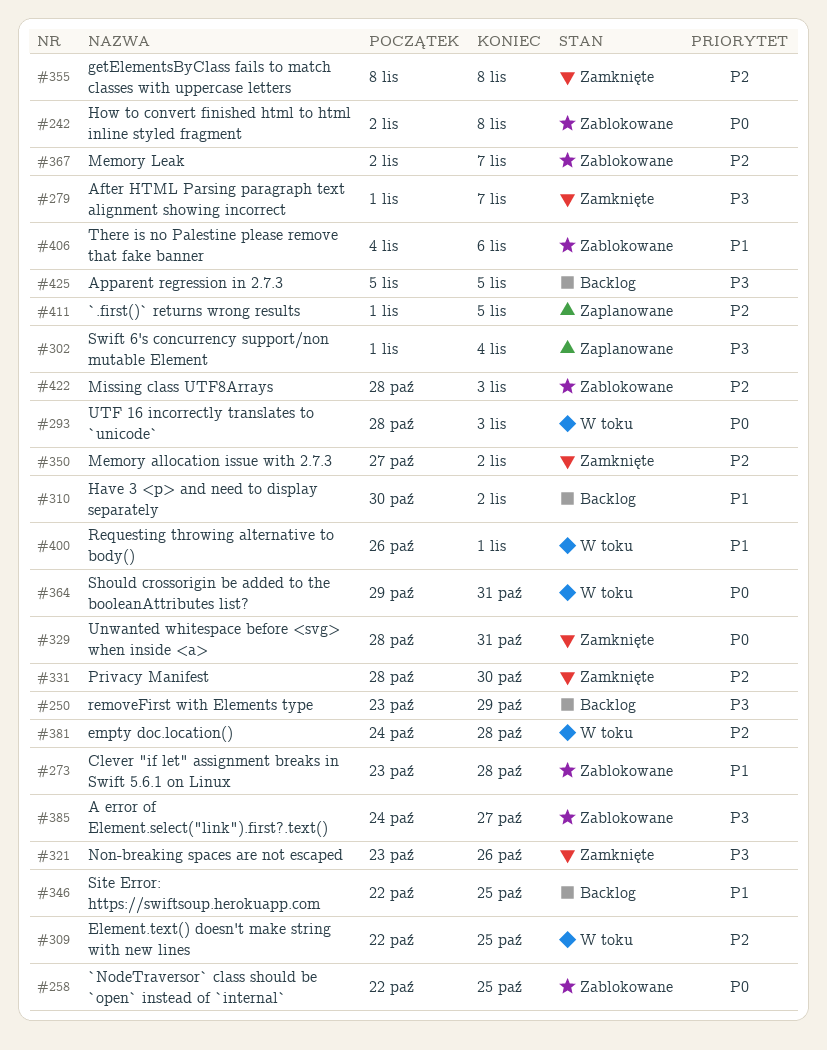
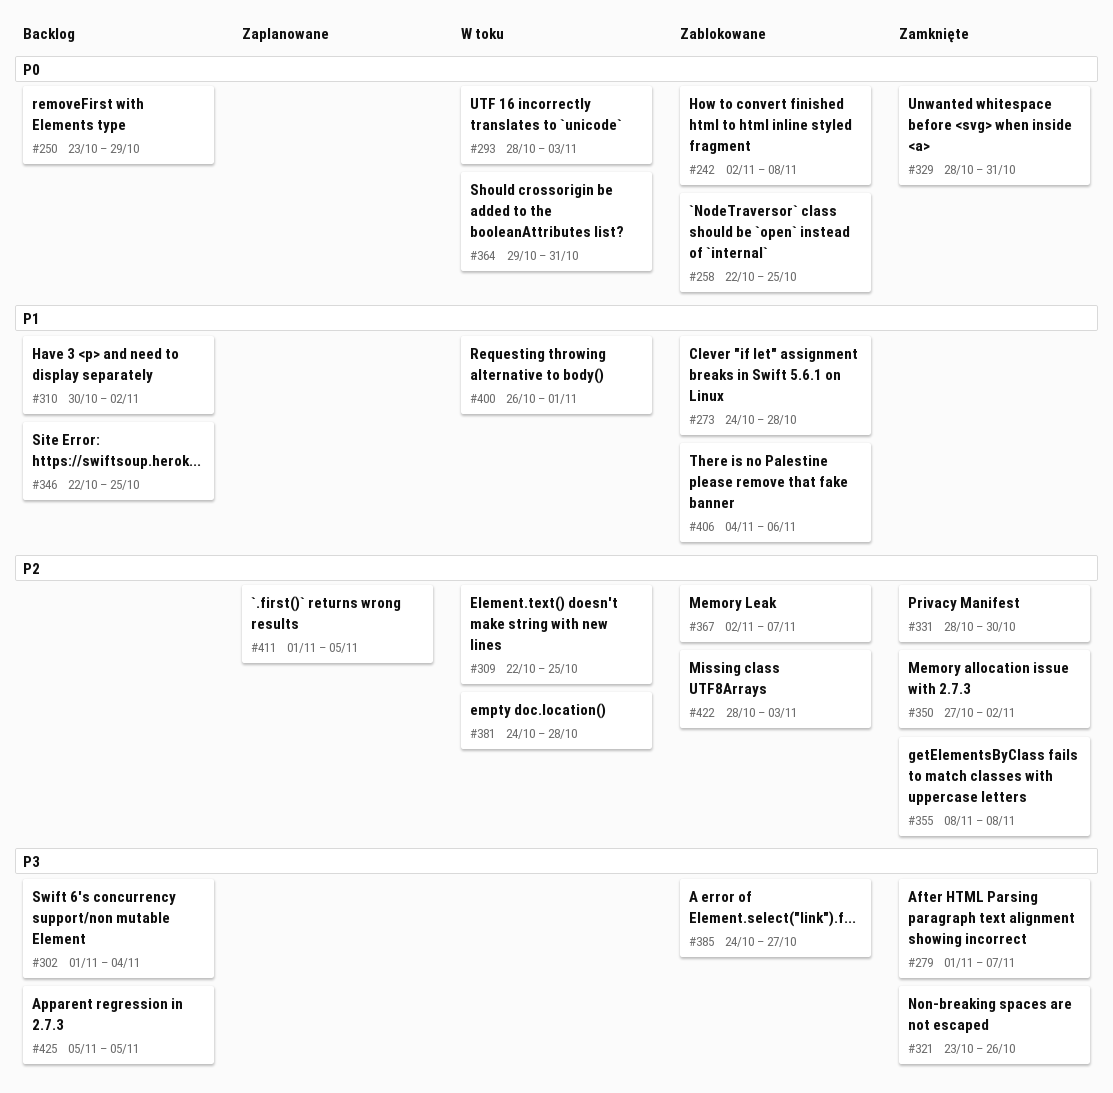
#250, priority: P3 -> P0
#273, start: Oct 23 -> Oct 24
#302, status: Zaplanowane -> Backlog

